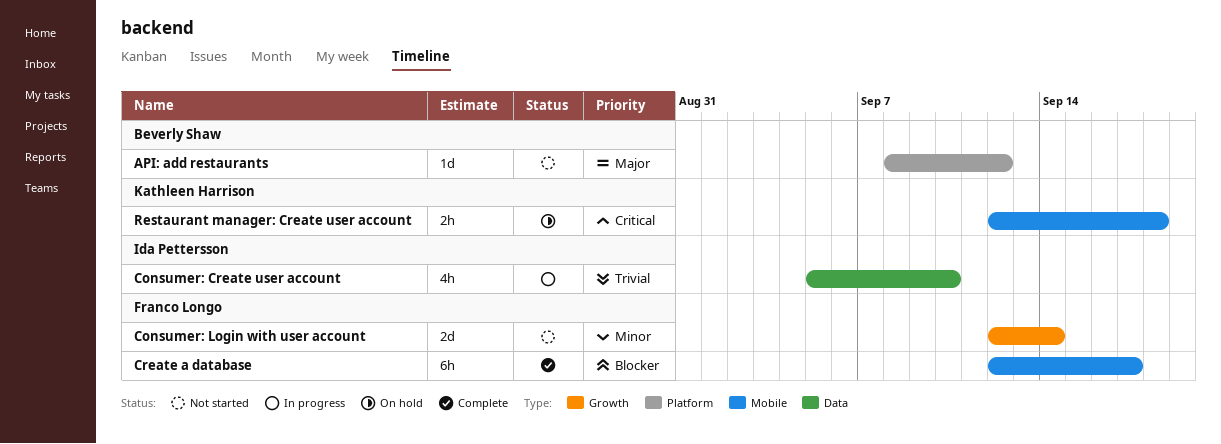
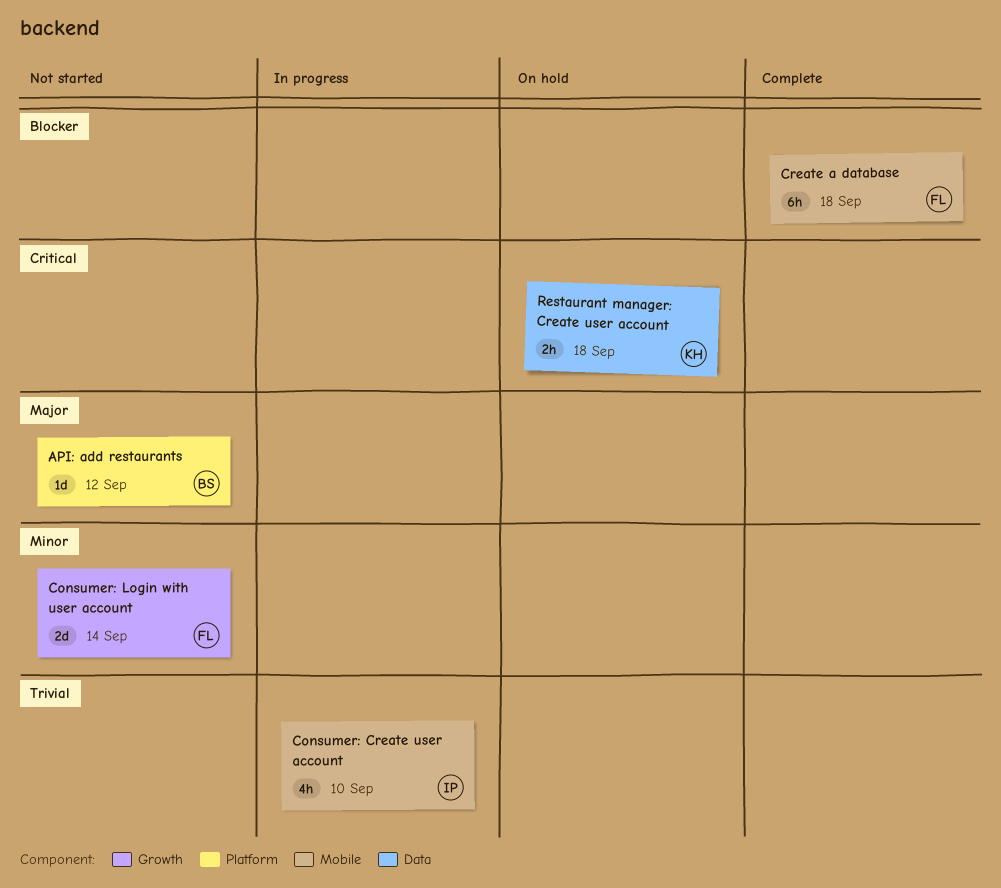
Consumer: Create user account, label: Data -> Mobile
Create a database, due: Sep 17 -> Sep 18
Restaurant manager: Create user account, label: Mobile -> Data

